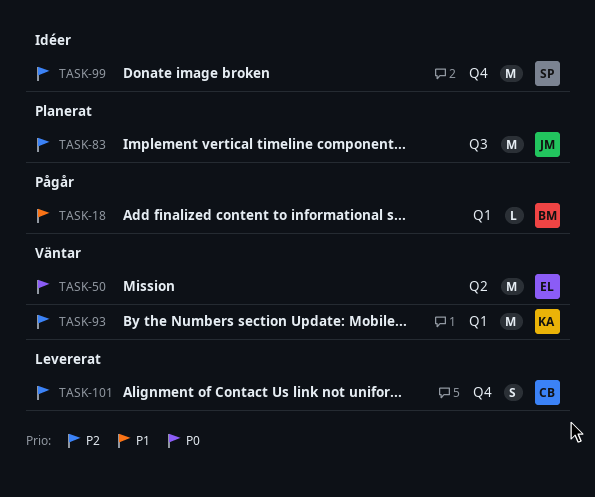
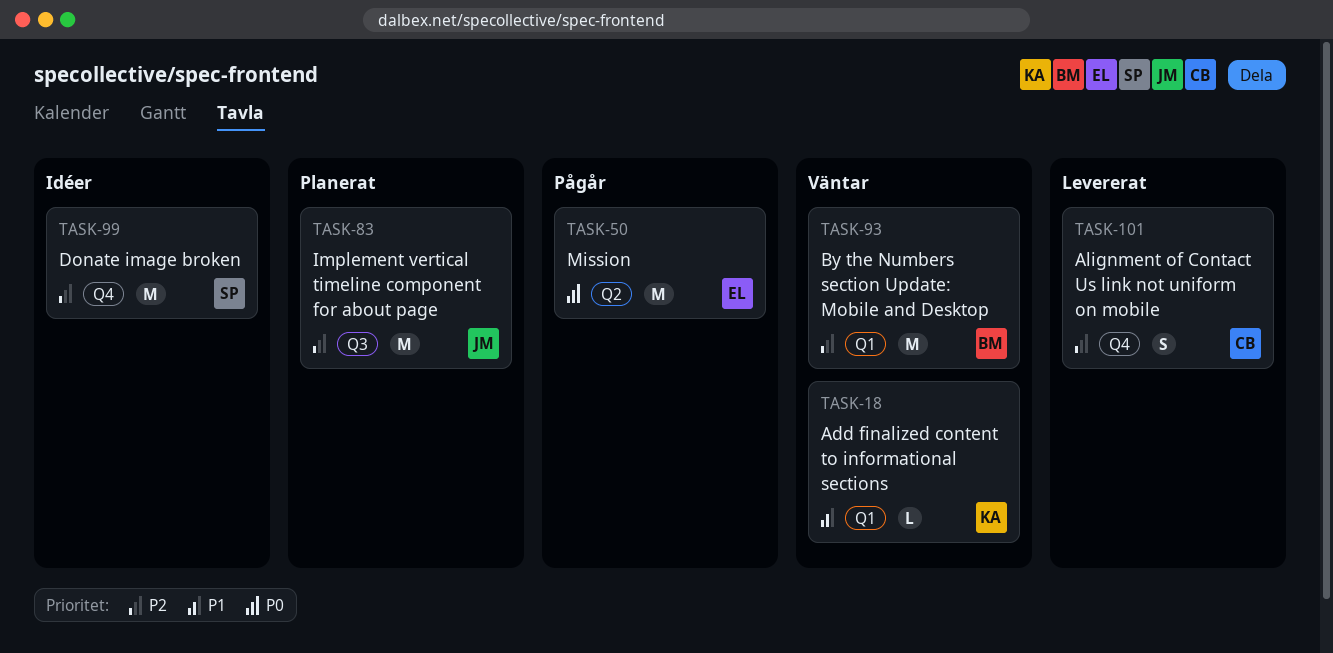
TASK-18, status: Pågår -> Väntar
TASK-18, owner: BM -> KA
TASK-50, status: Väntar -> Pågår
TASK-93, owner: KA -> BM

